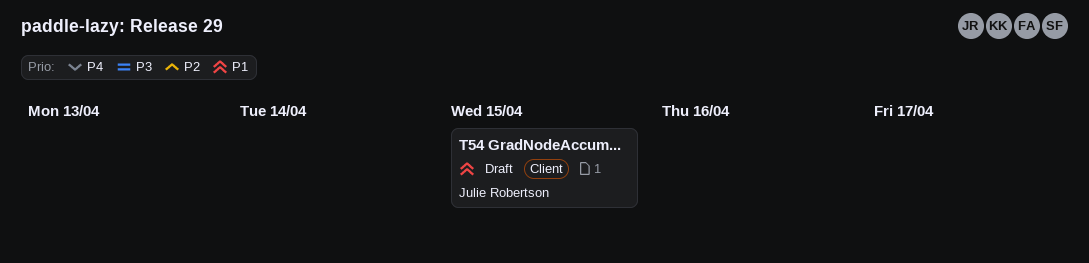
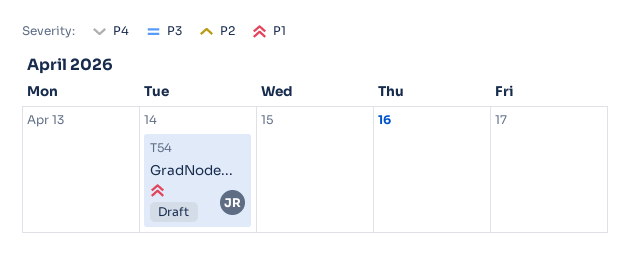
T54, due: Apr 15 -> Apr 14

